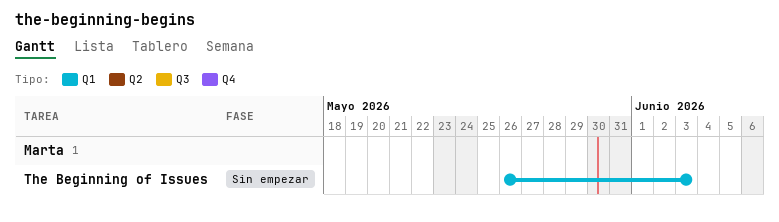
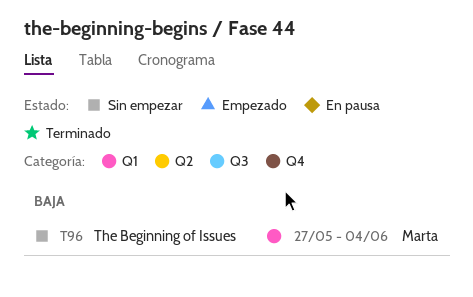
The Beginning of Issues, start: May 26 -> May 27
The Beginning of Issues, due: Jun 3 -> Jun 4

